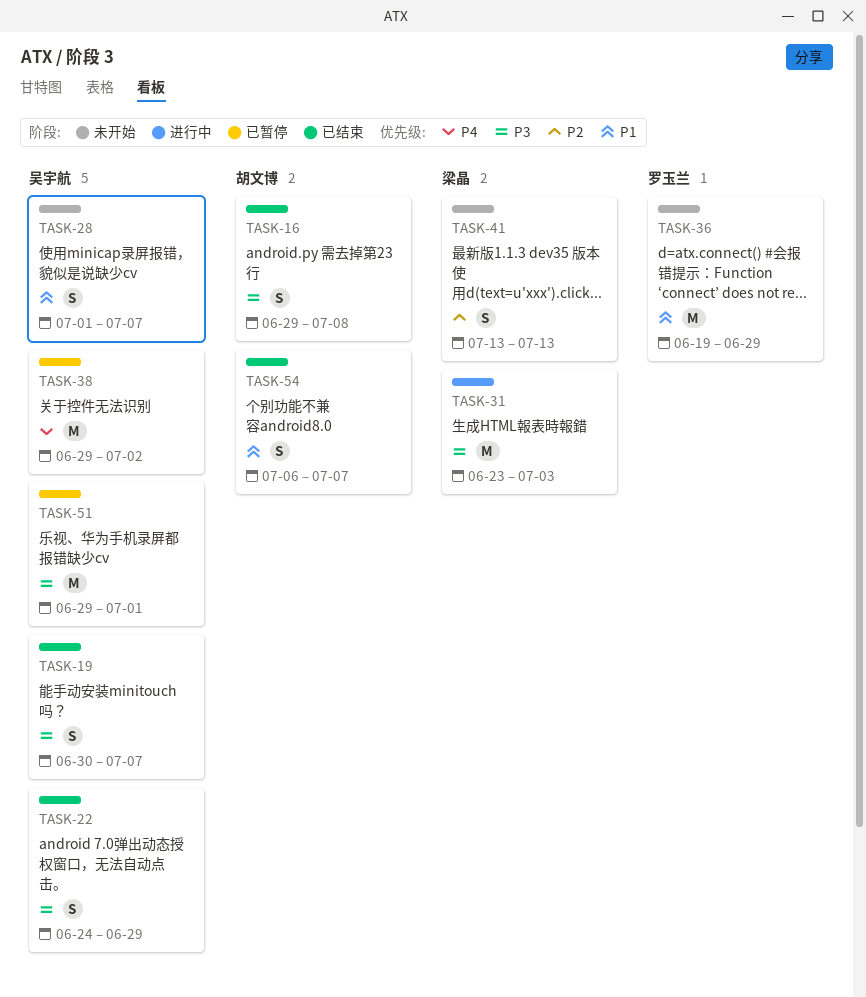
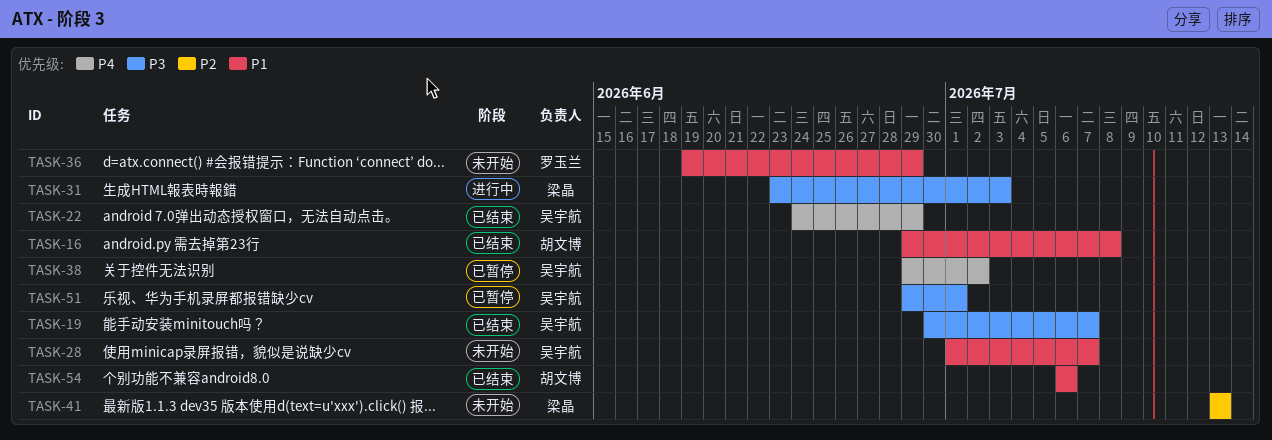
TASK-16, priority: P3 -> P1
TASK-22, priority: P3 -> P4
TASK-54, due: Jul 7 -> Jul 6

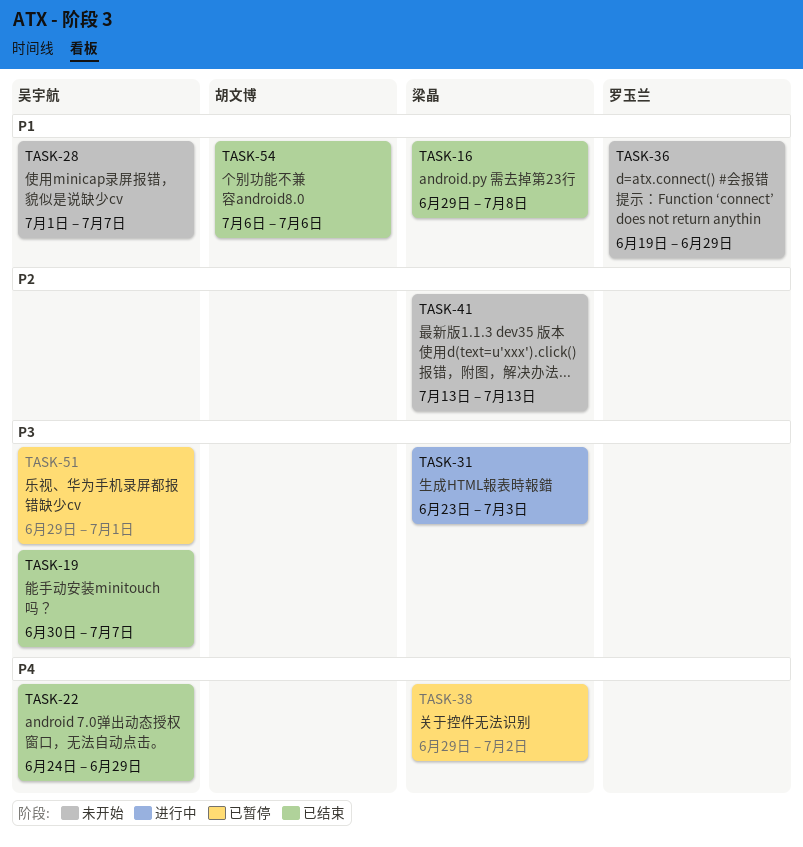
TASK-16, owner: 胡文博 -> 梁晶
TASK-38, owner: 吴宇航 -> 梁晶

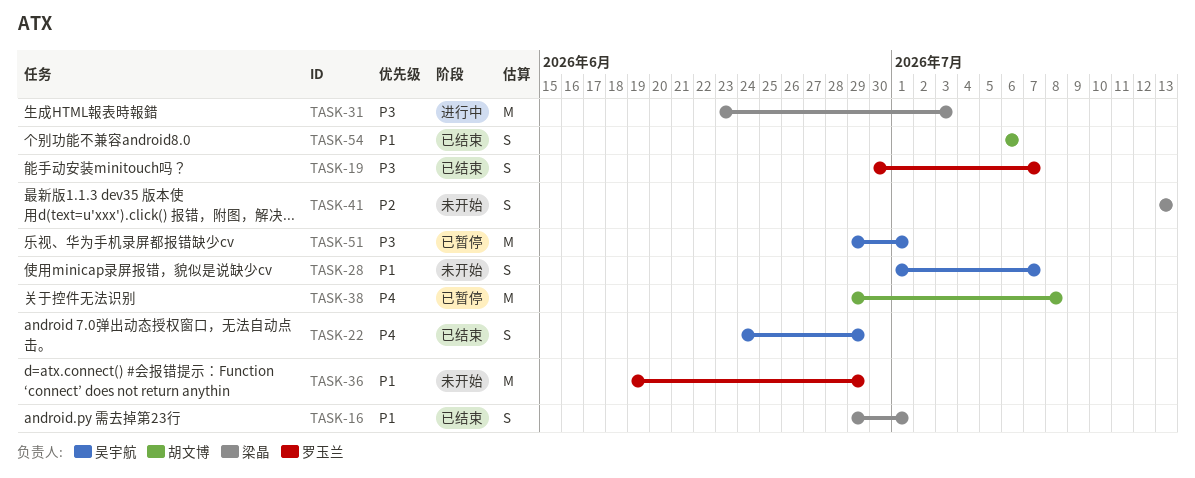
TASK-16, due: Jul 8 -> Jul 1
TASK-19, owner: 吴宇航 -> 罗玉兰
TASK-38, owner: 梁晶 -> 胡文博
TASK-38, due: Jul 2 -> Jul 8

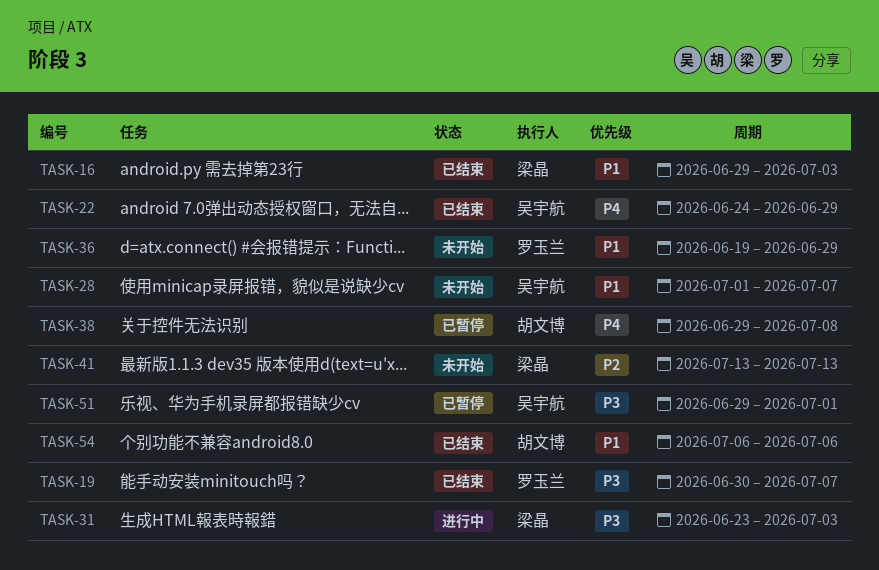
TASK-16, due: Jul 1 -> Jul 3

